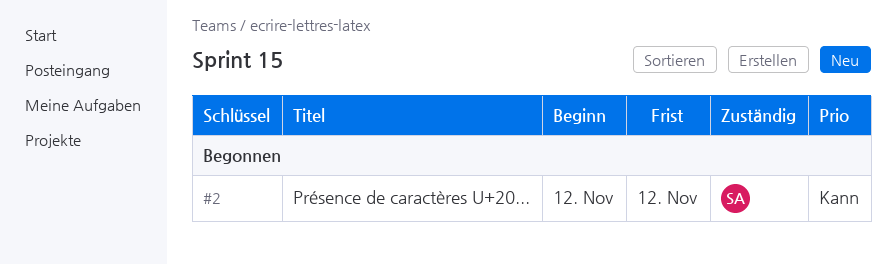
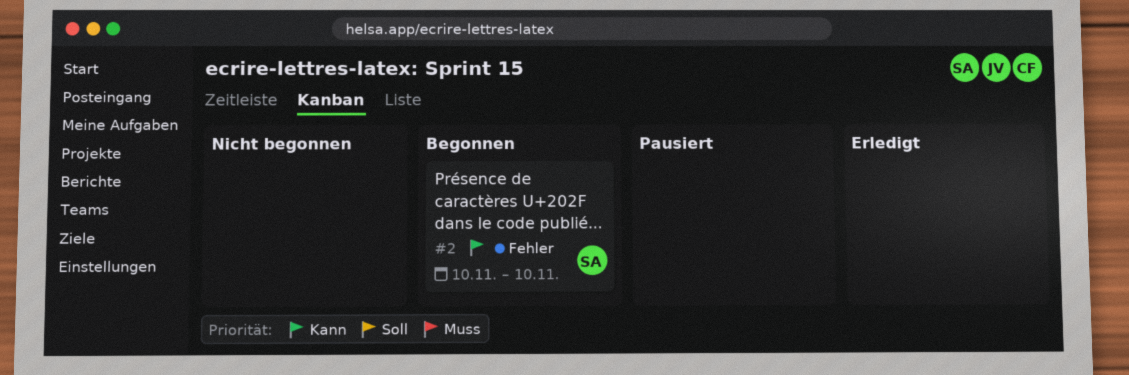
#2, start: Nov 12 -> Nov 10
#2, due: Nov 12 -> Nov 10

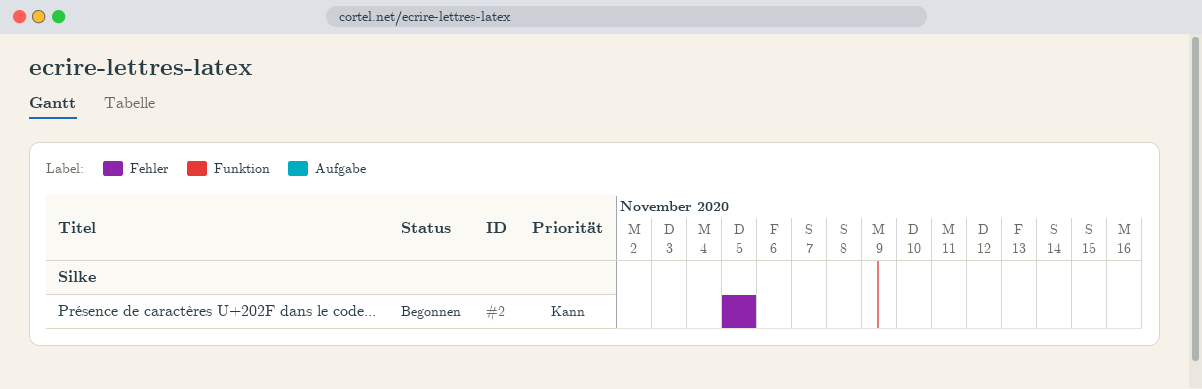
#2, start: Nov 10 -> Nov 5
#2, due: Nov 10 -> Nov 5

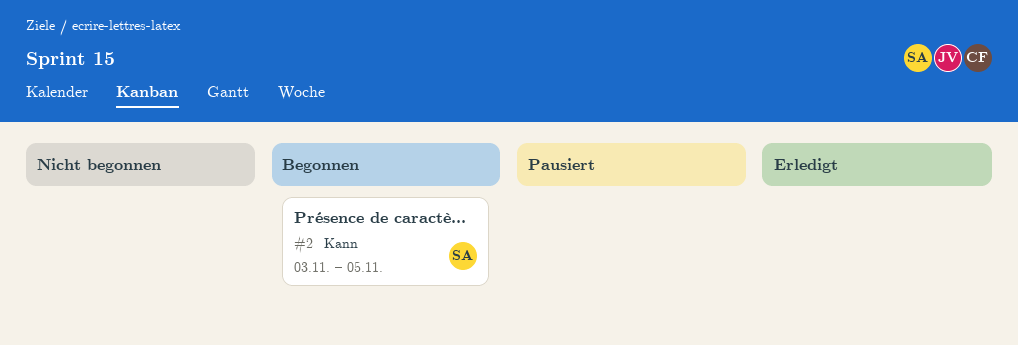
#2, start: Nov 5 -> Nov 3

